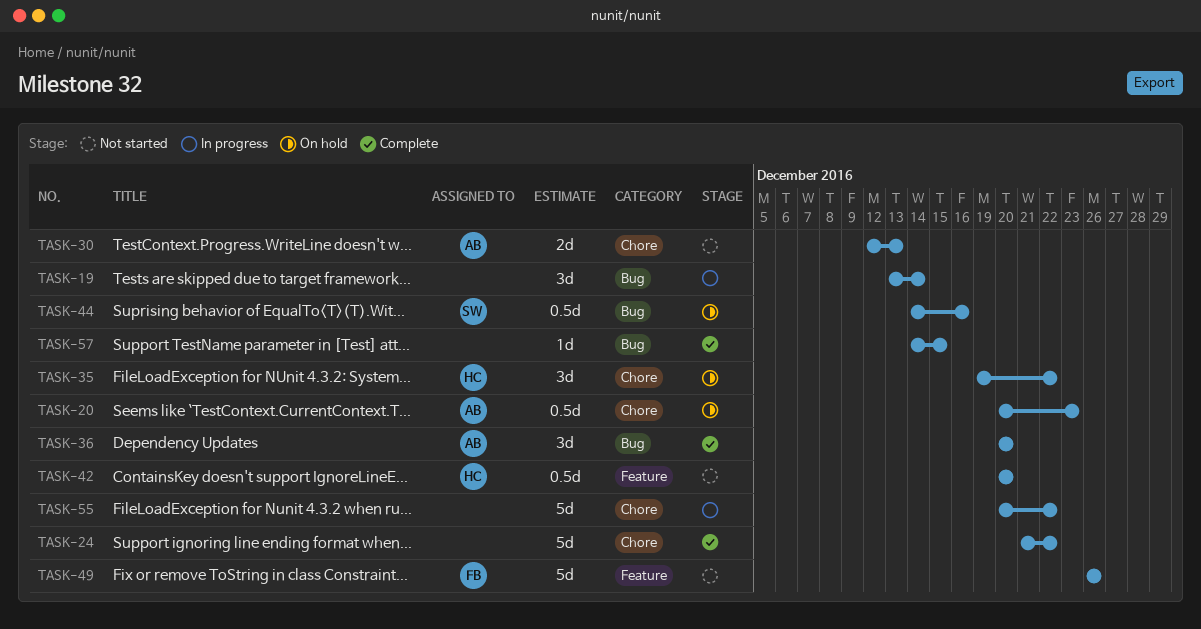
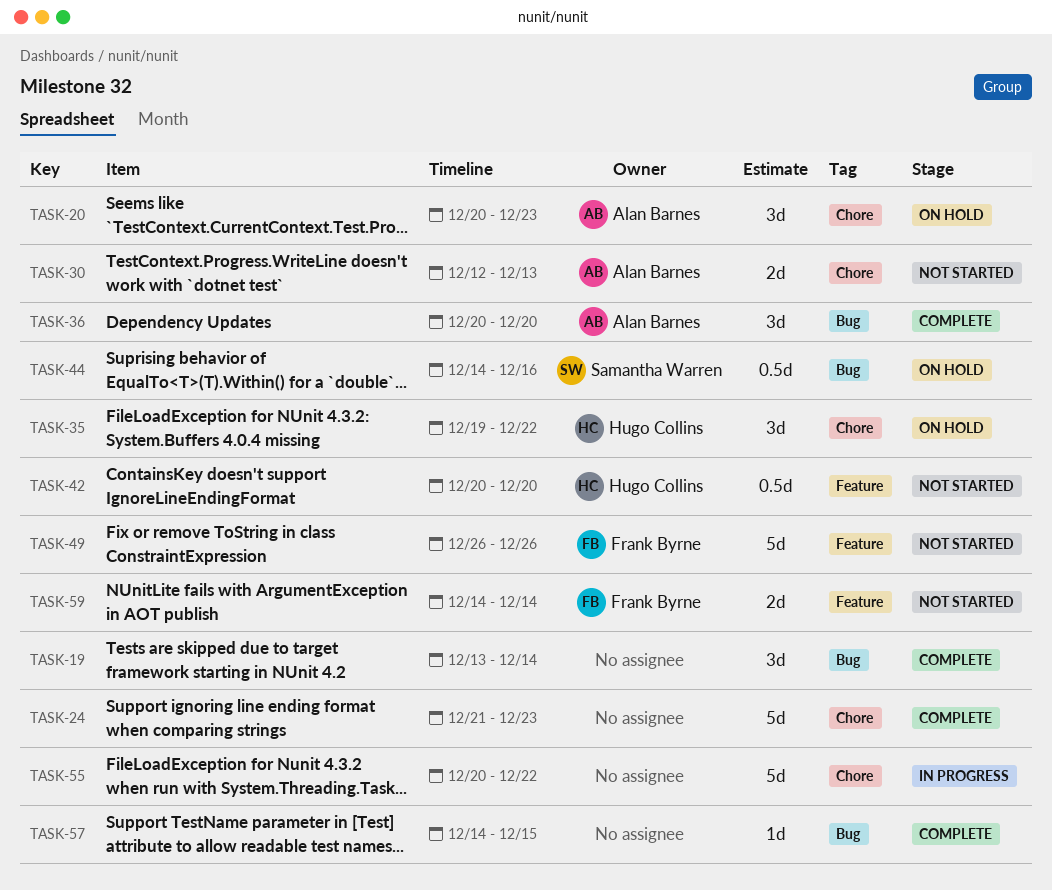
TASK-19, status: In progress -> Complete
TASK-20, estimate: 0.5d -> 3d
TASK-24, due: Dec 22 -> Dec 23
TASK-59: none -> present

